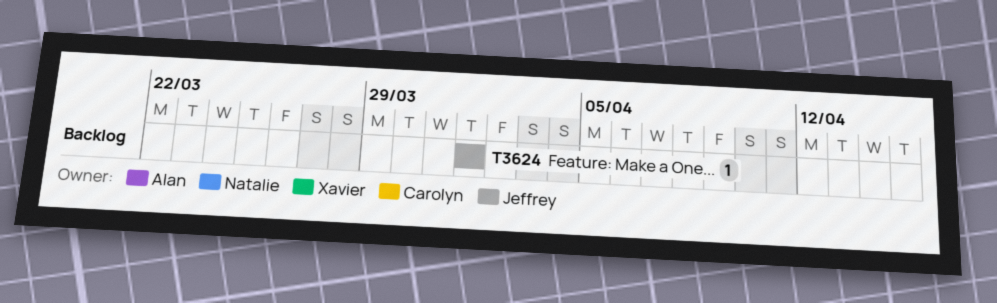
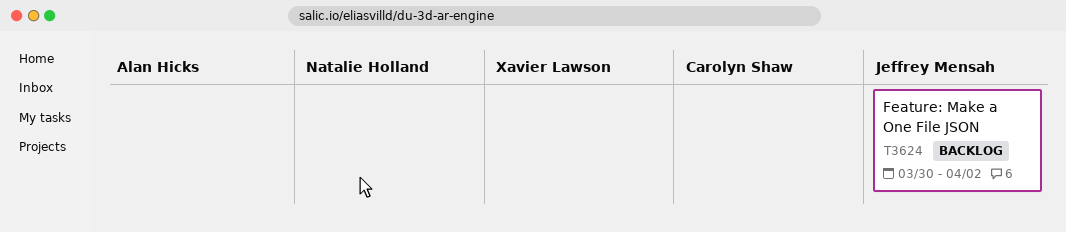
T3624, start: Apr 1 -> Mar 30
T3624, due: Apr 1 -> Apr 2

